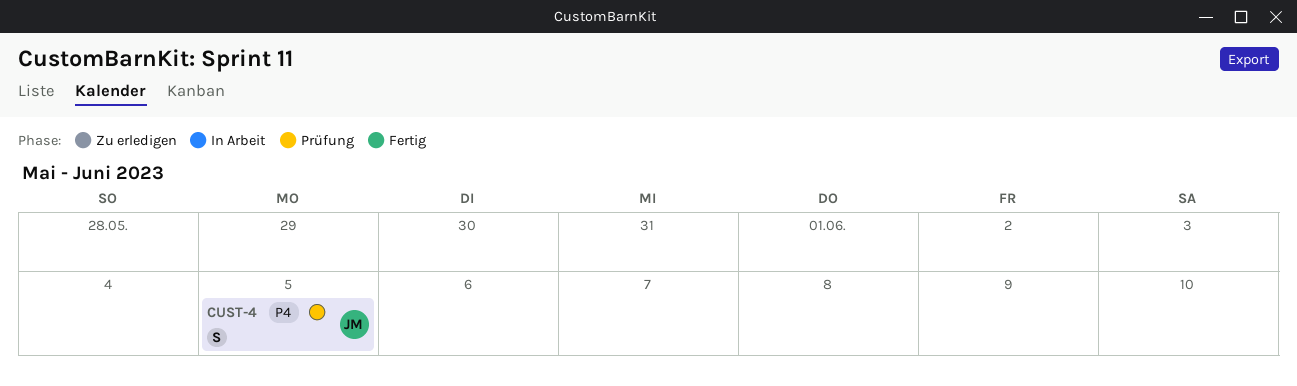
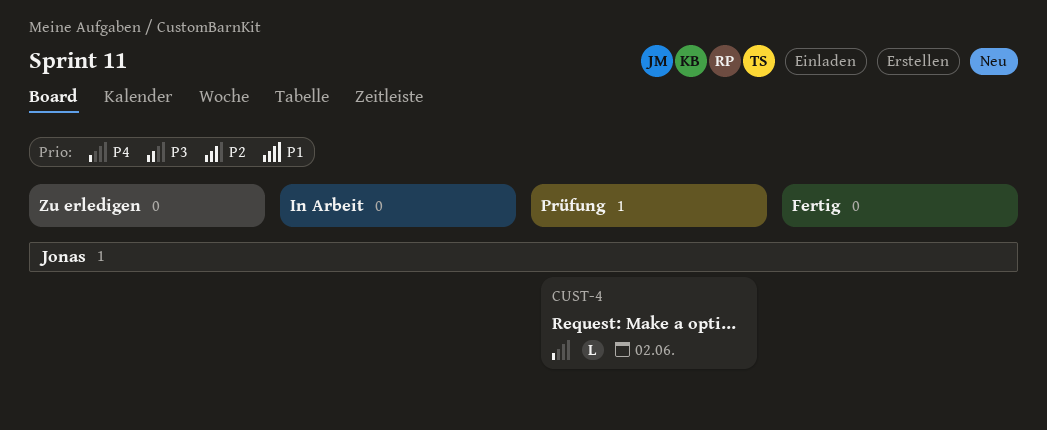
CUST-4, estimate: S -> L
CUST-4, due: Jun 5 -> Jun 2

